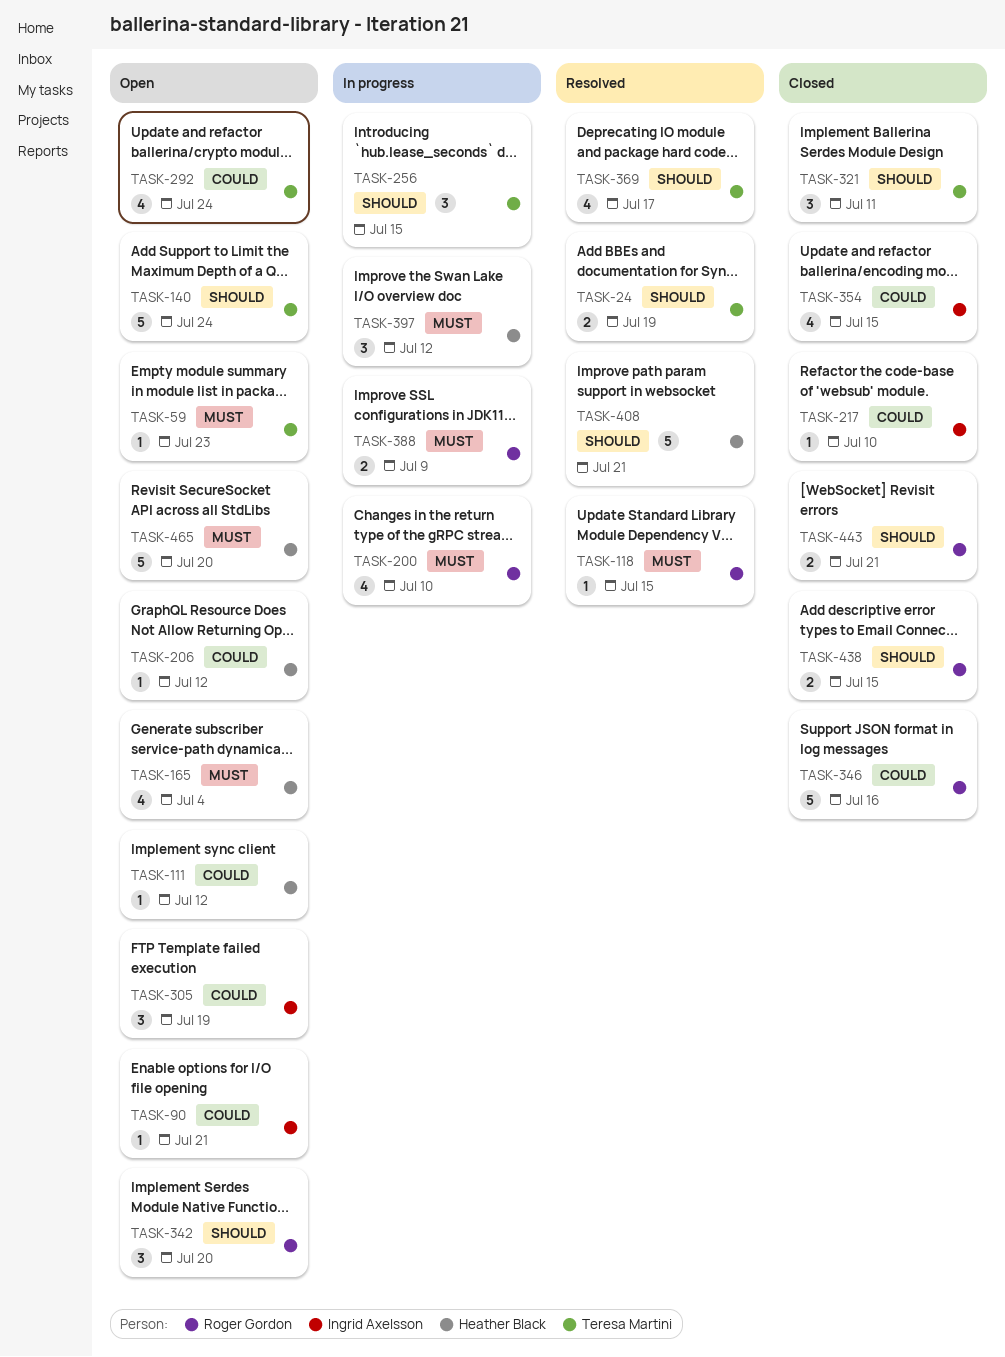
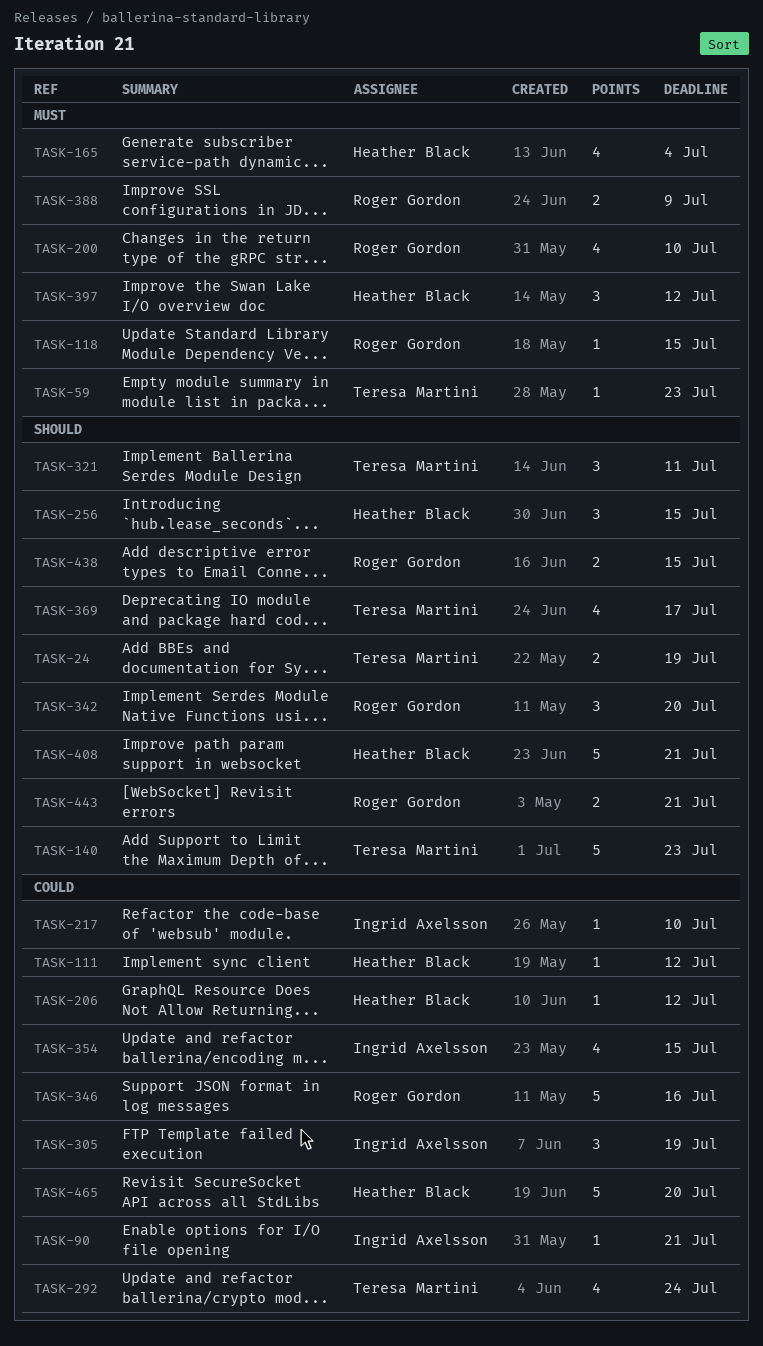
TASK-140, due: Jul 24 -> Jul 23
TASK-256, owner: Teresa Martini -> Heather Black
TASK-465, priority: Must -> Could

